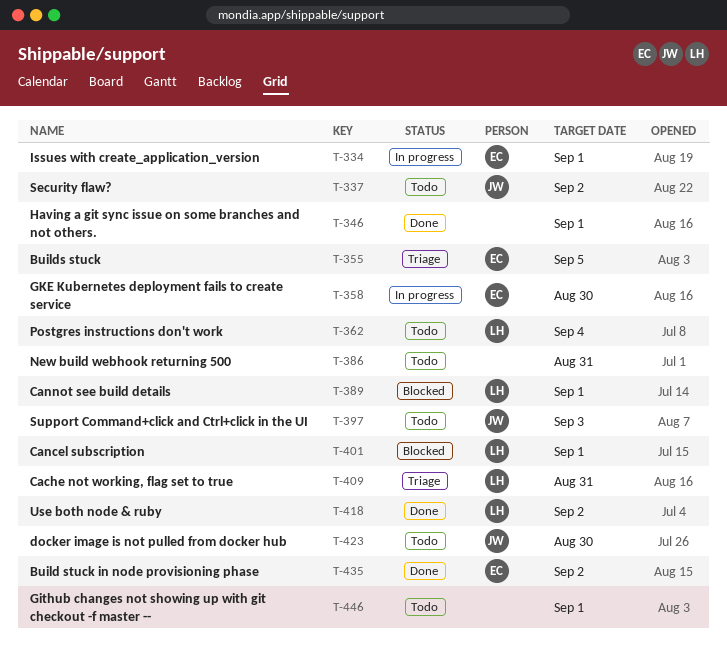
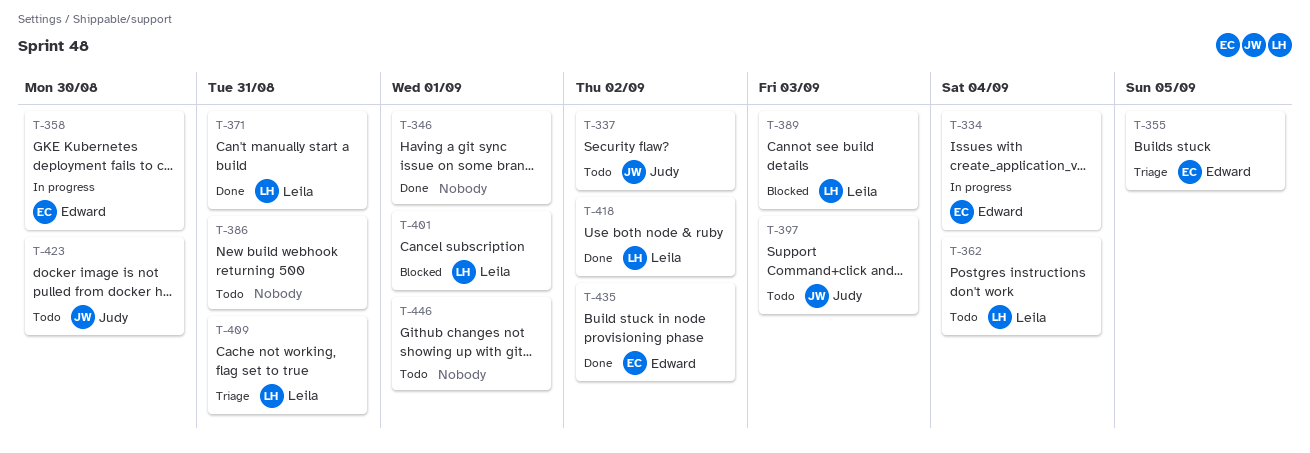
T-334, due: Sep 1 -> Sep 4
T-371: none -> present
T-389, due: Sep 1 -> Sep 3

